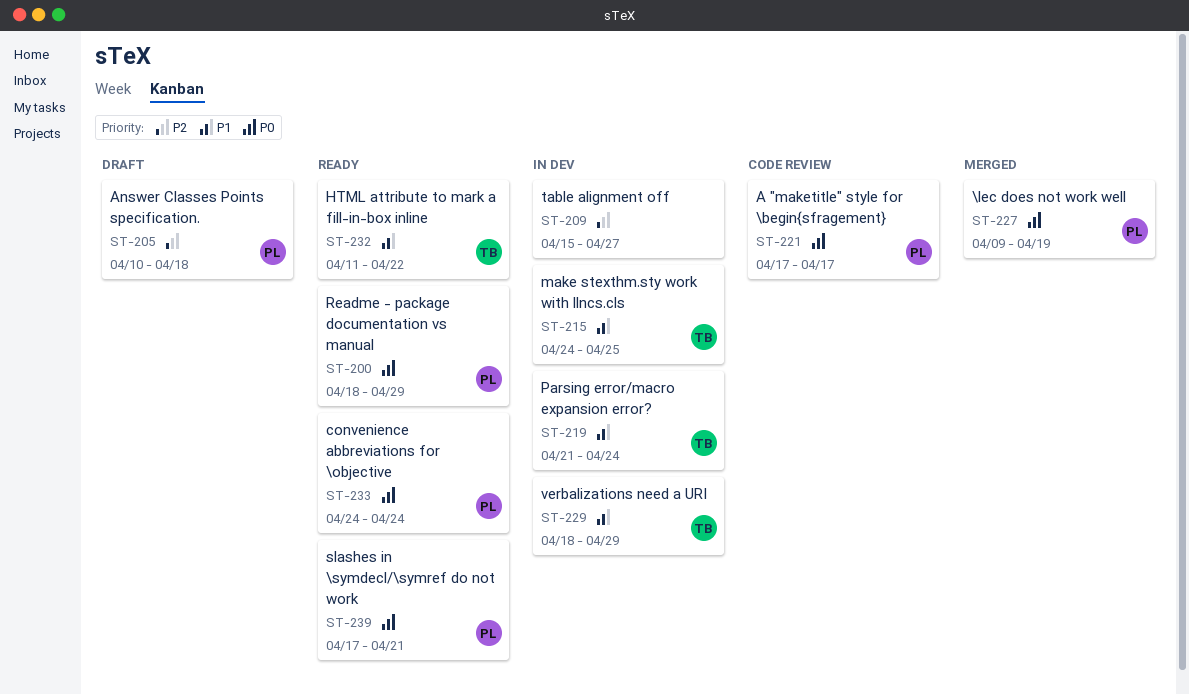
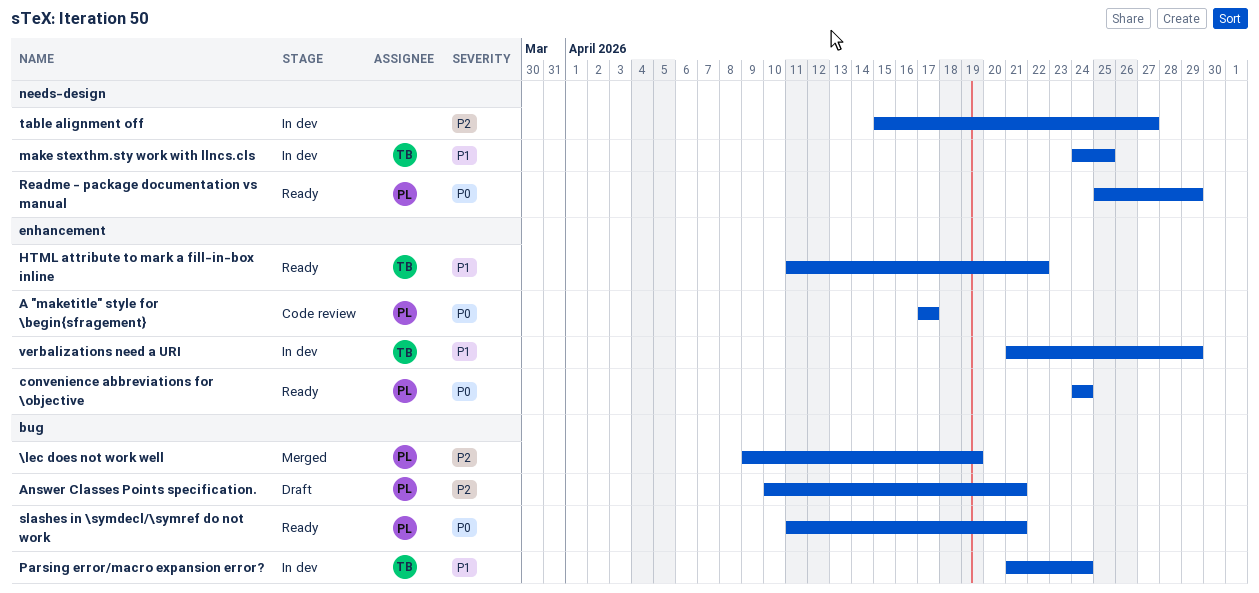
\lec does not work well, priority: P0 -> P2
Answer Classes Points specification., due: Apr 18 -> Apr 21
Readme - package documentation vs manual, start: Apr 18 -> Apr 25
slashes in \symdecl/\symref do not work, start: Apr 17 -> Apr 11
verbalizations need a URI, start: Apr 18 -> Apr 21

